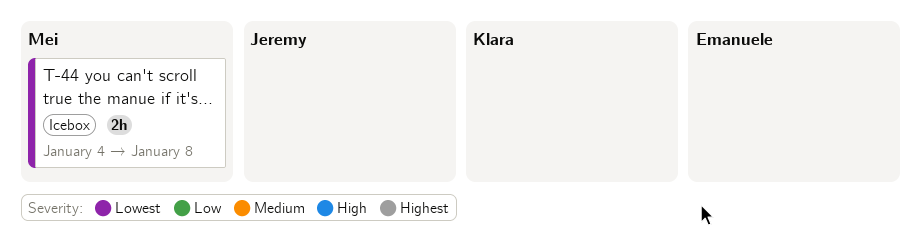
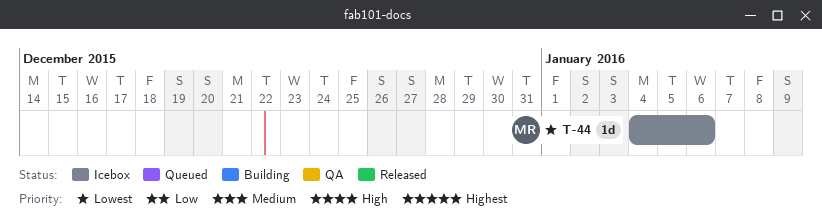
T-44, estimate: 2h -> 1d
T-44, due: Jan 8 -> Jan 6

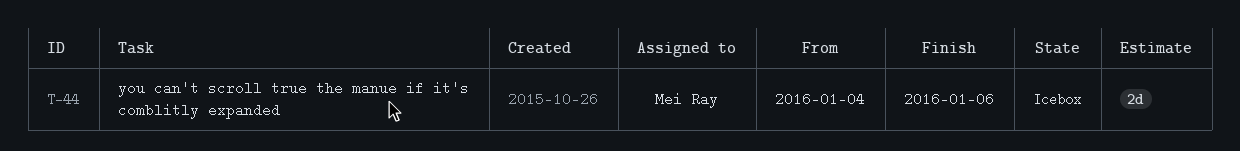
T-44, estimate: 1d -> 2d

